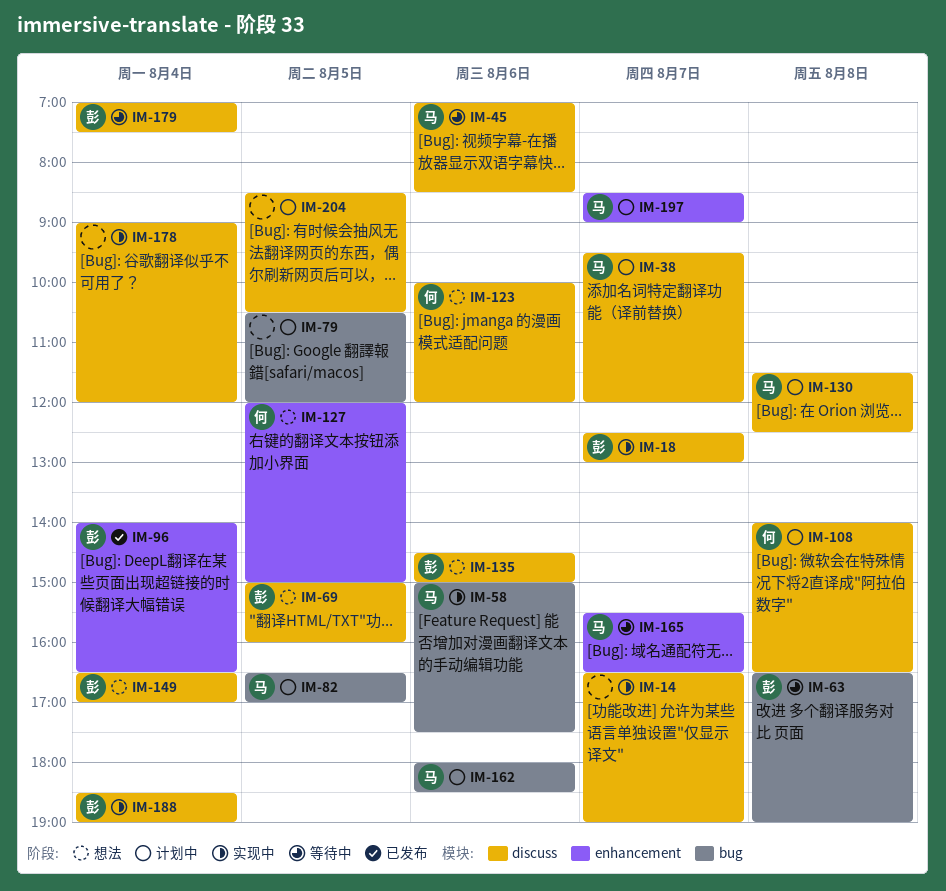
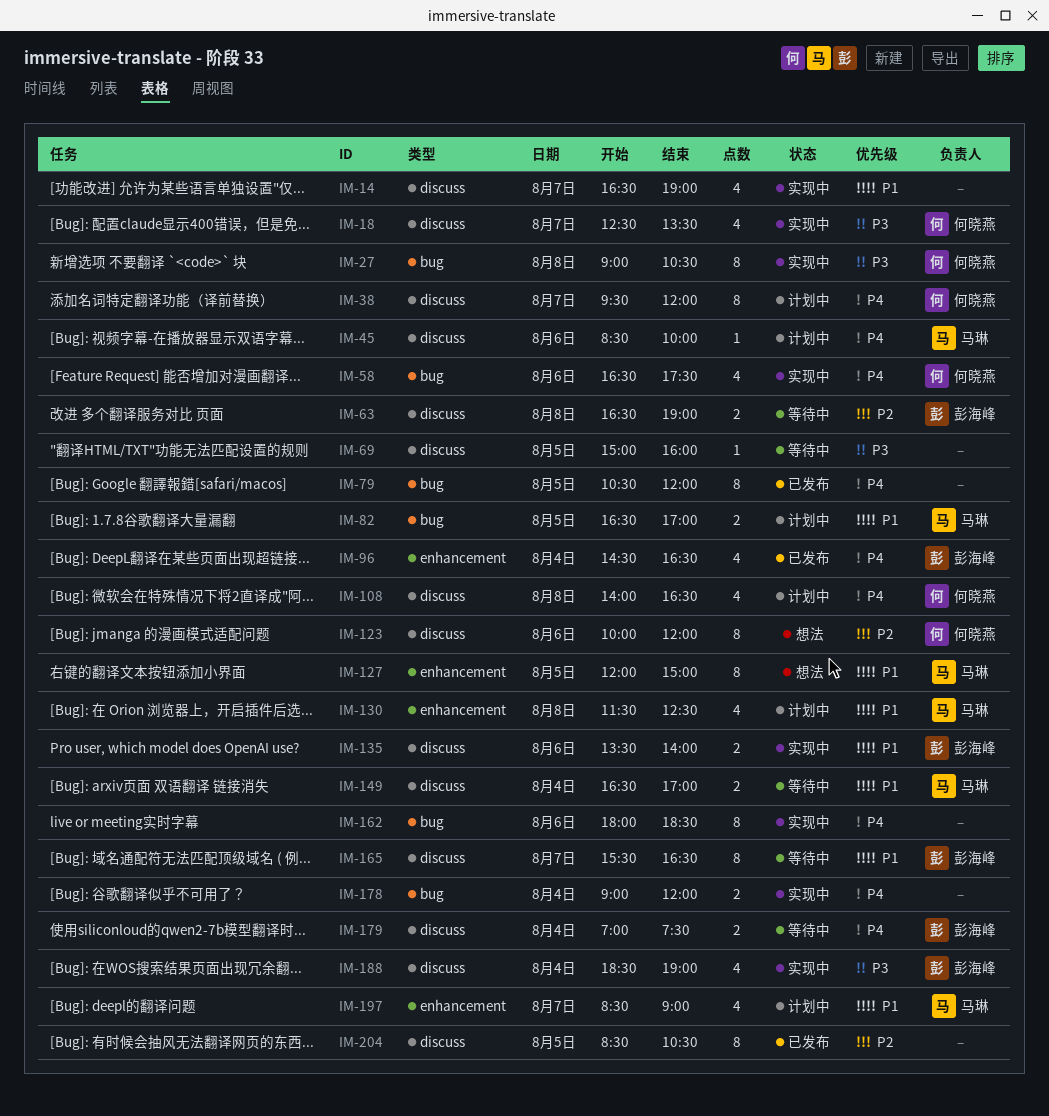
IM-18, owner: 彭海峰 -> 何晓燕
IM-18, ends: 13:00 -> 13:30
IM-27: none -> present
IM-38, owner: 马琳 -> 何晓燕
IM-45, status: 等待中 -> 计划中
IM-45, begins: 07:00 -> 08:30
IM-45, ends: 08:30 -> 10:00
IM-58, owner: 马琳 -> 何晓燕
IM-58, begins: 15:00 -> 16:30
IM-63, label: bug -> discuss
IM-69, status: 想法 -> 等待中
IM-69, owner: 彭海峰 -> none
IM-79, status: 计划中 -> 已发布
IM-96, begins: 14:00 -> 14:30
IM-127, owner: 何晓燕 -> 马琳
IM-130, label: discuss -> enhancement
IM-135, status: 想法 -> 实现中
IM-135, begins: 14:30 -> 13:30
IM-135, ends: 15:00 -> 14:00
IM-149, status: 想法 -> 等待中
IM-149, owner: 彭海峰 -> 马琳
IM-162, status: 计划中 -> 实现中
IM-162, owner: 马琳 -> none
IM-165, owner: 马琳 -> 彭海峰
IM-165, label: enhancement -> discuss
IM-178, label: discuss -> bug
IM-204, status: 计划中 -> 已发布

